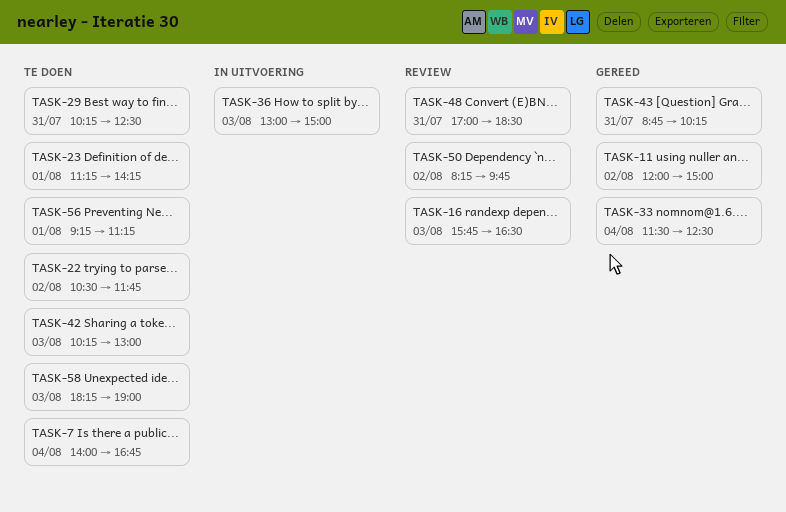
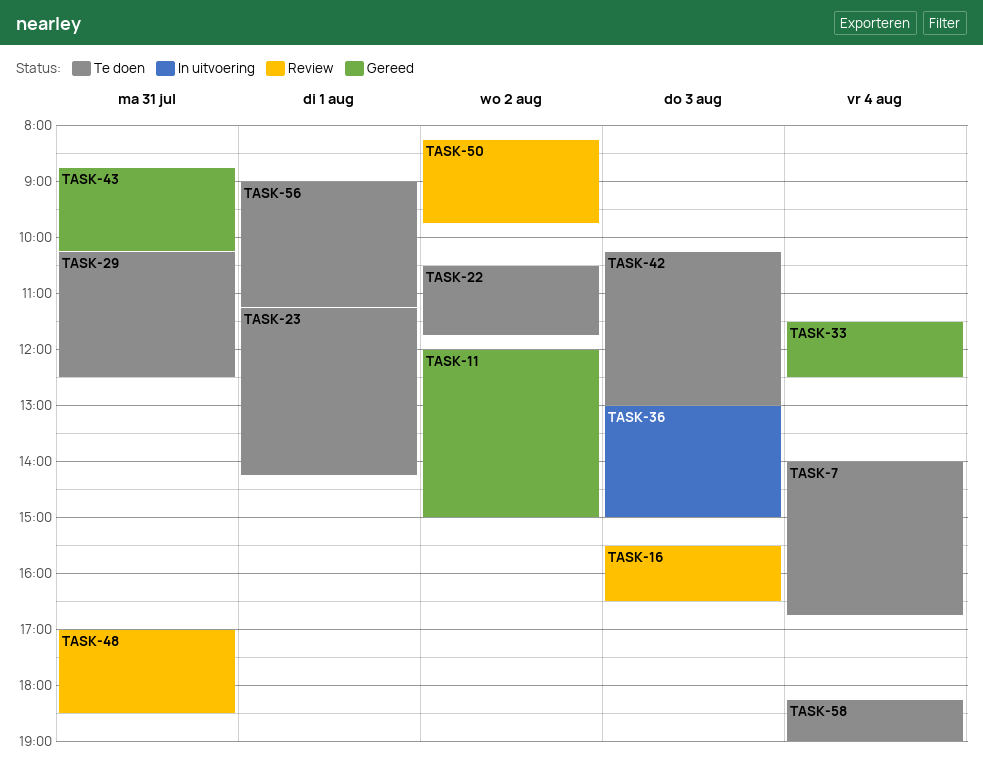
TASK-16, begins: 15:45 -> 15:30
TASK-56, begins: 09:15 -> 09:00
TASK-58, day: Aug 3 -> Aug 4

